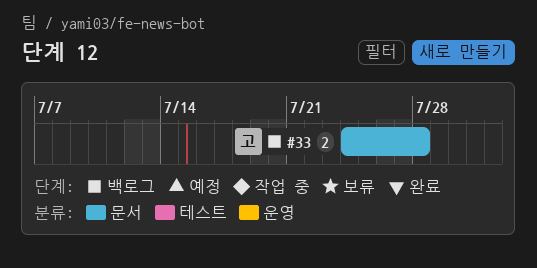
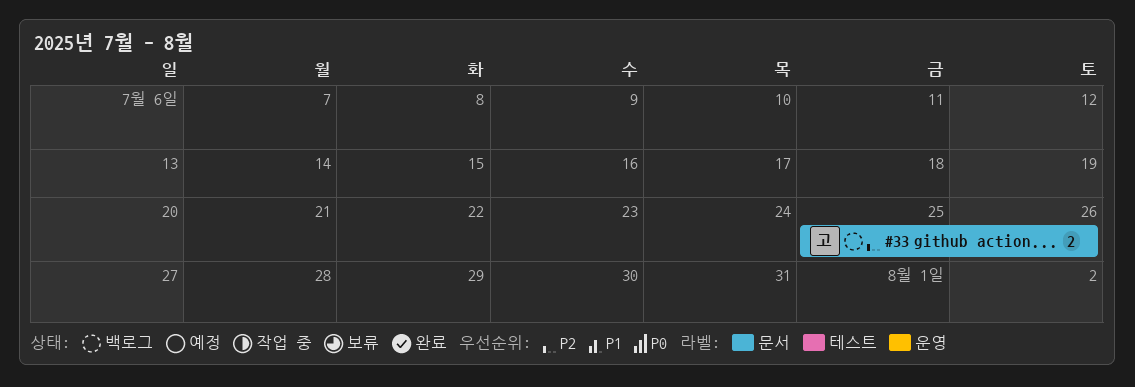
#33, start: Jul 24 -> Jul 25
#33, due: Jul 28 -> Jul 26

